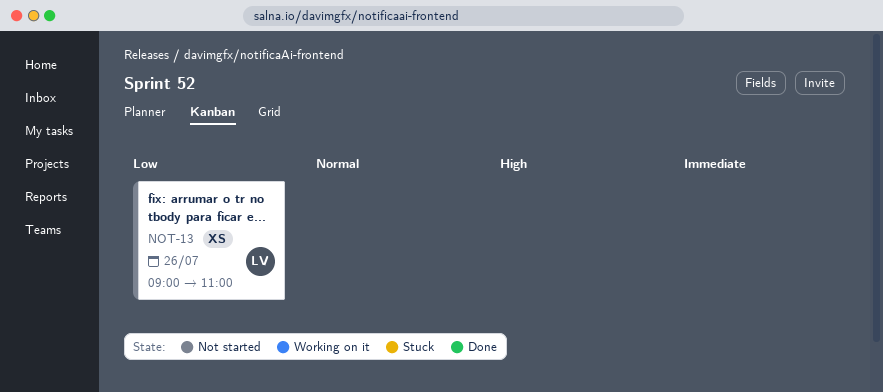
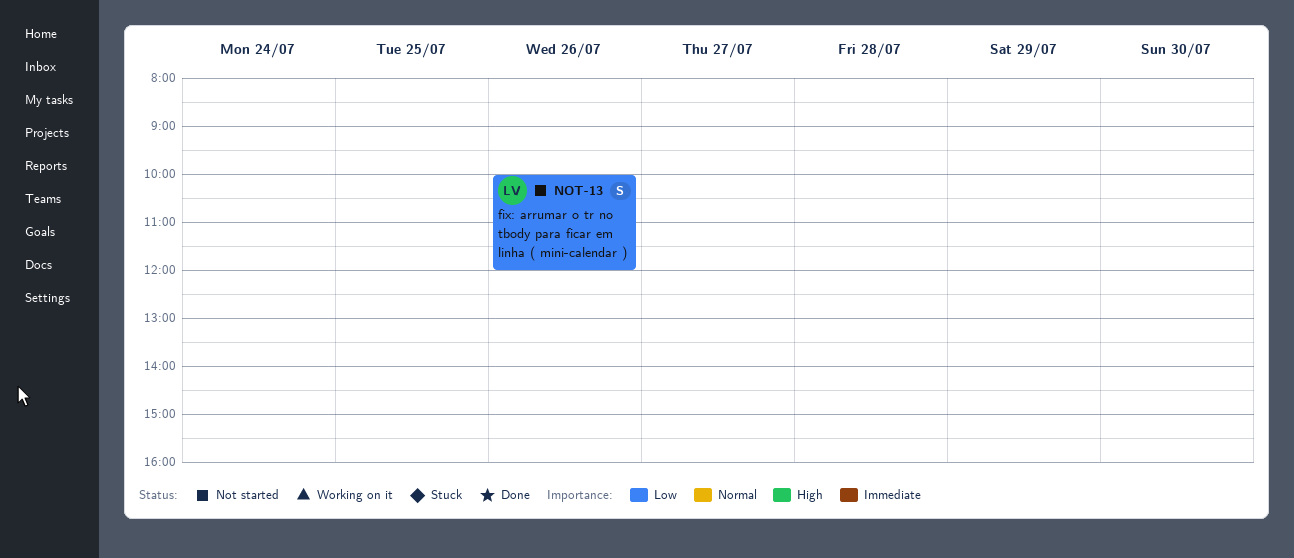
NOT-13, estimate: XS -> S
NOT-13, begins: 09:00 -> 10:00
NOT-13, ends: 11:00 -> 12:00

